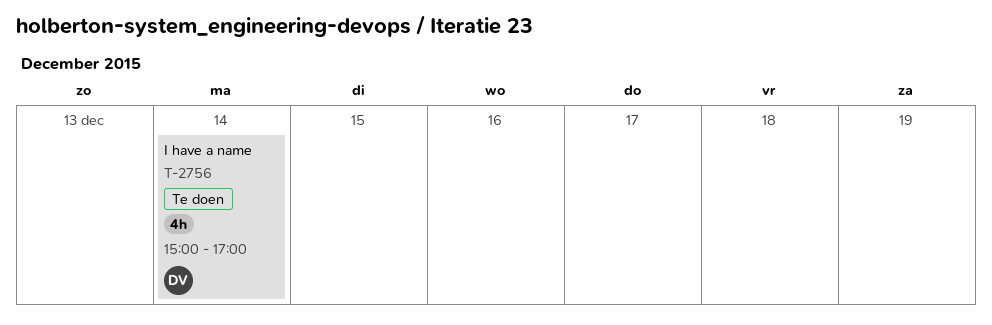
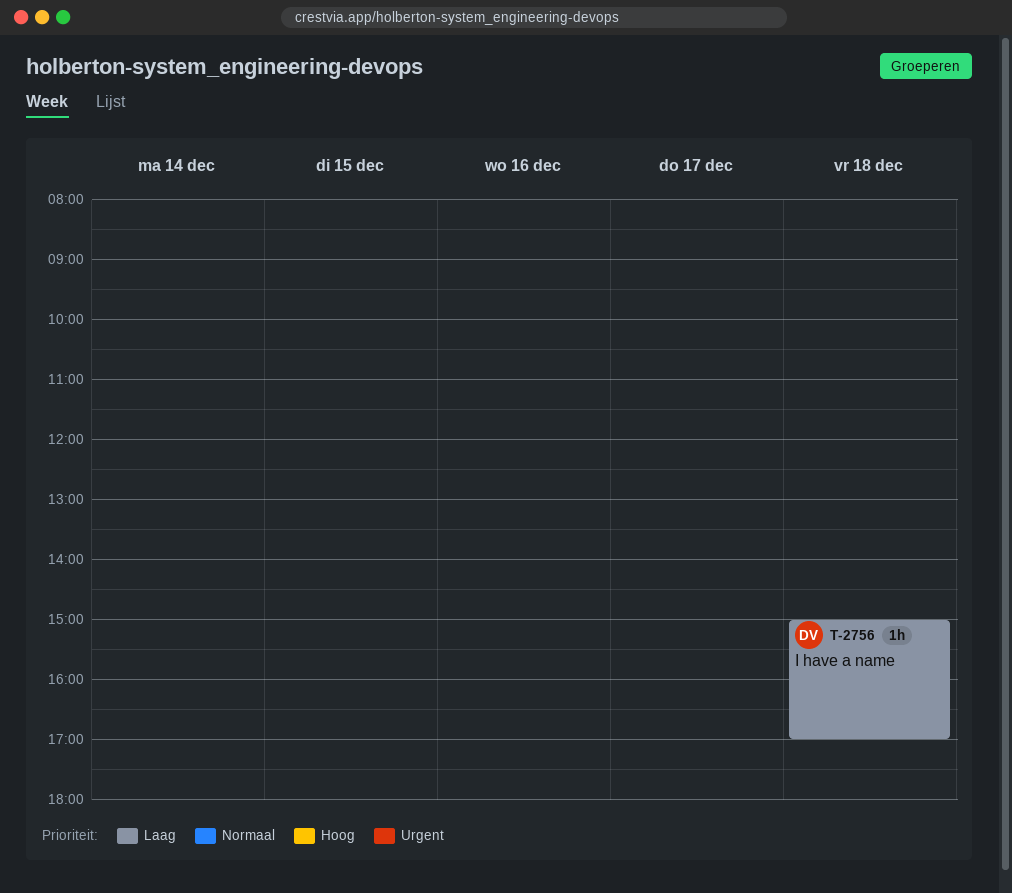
T-2756, estimate: 4h -> 1h
T-2756, day: Dec 14 -> Dec 18

